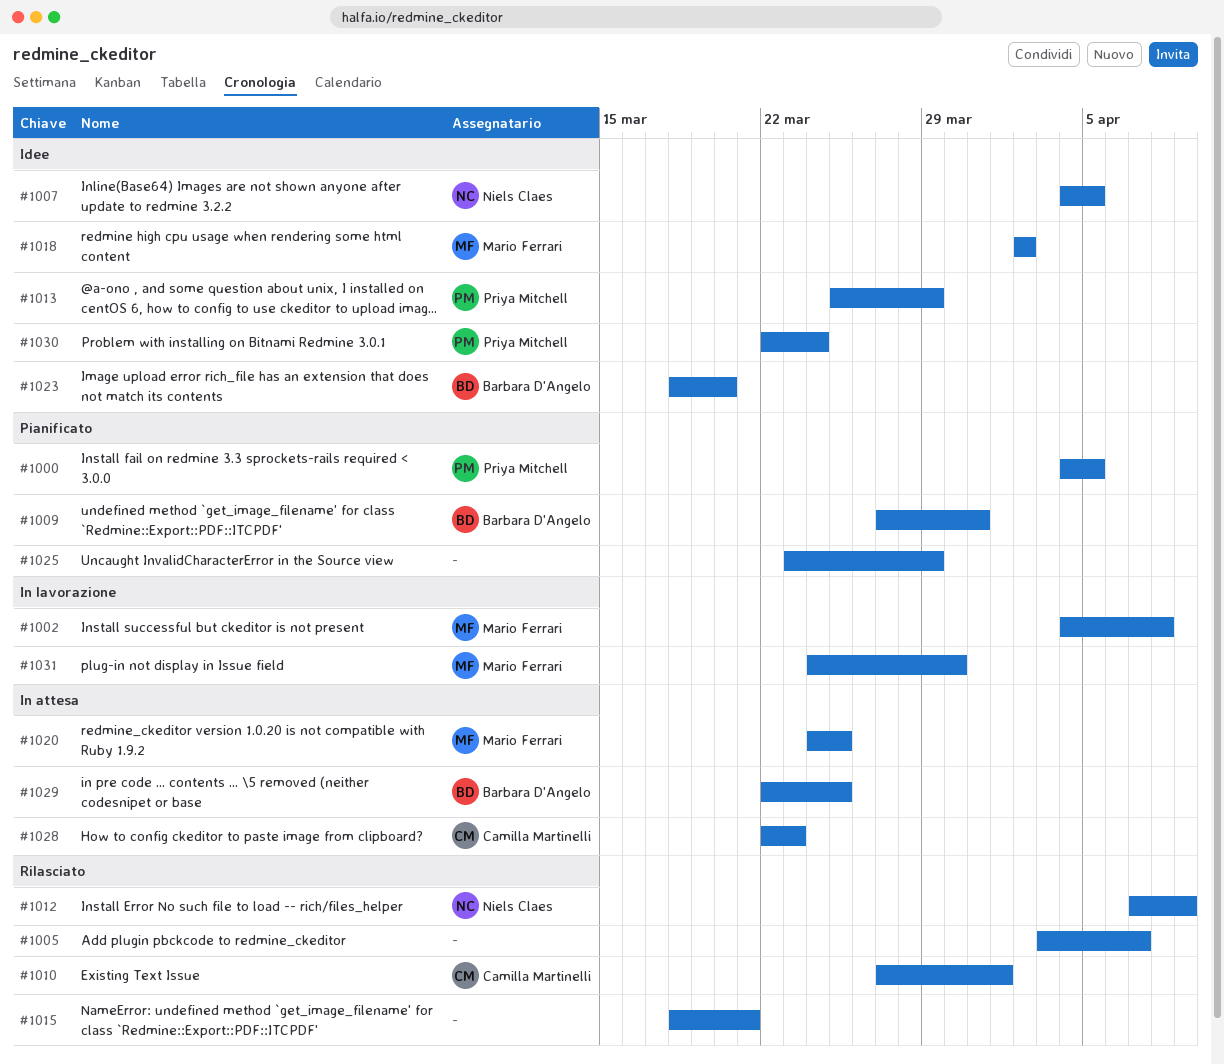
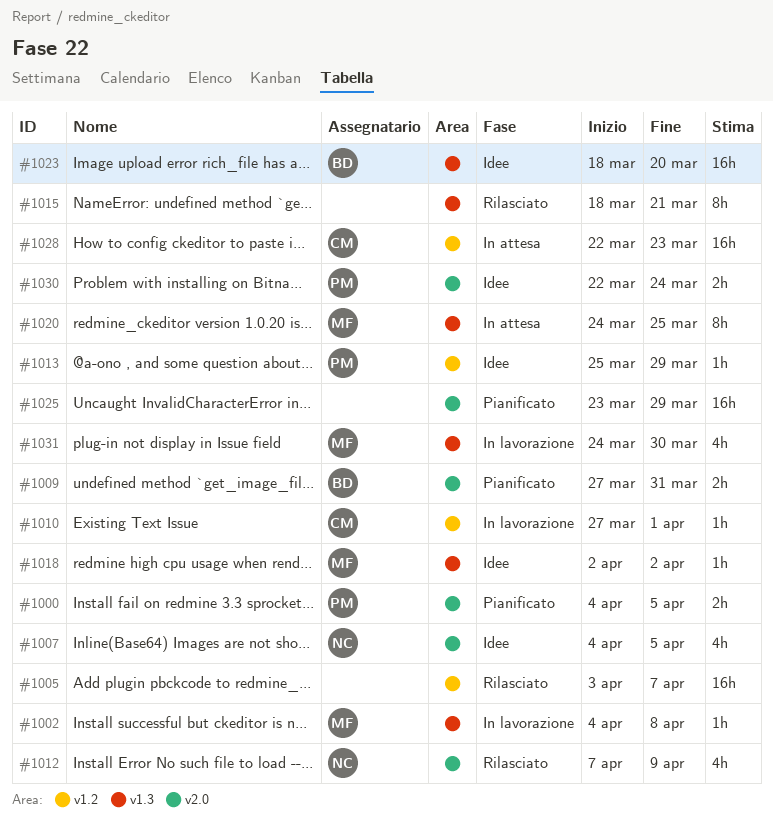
#1010, status: Rilasciato -> In lavorazione
#1029: present -> none

